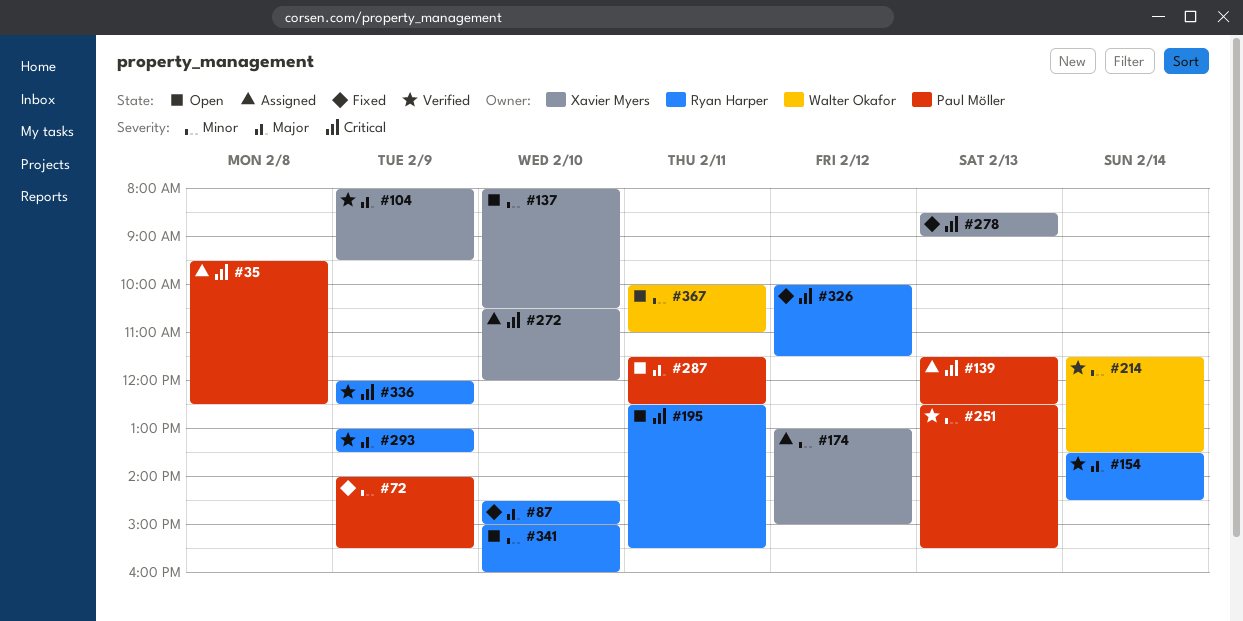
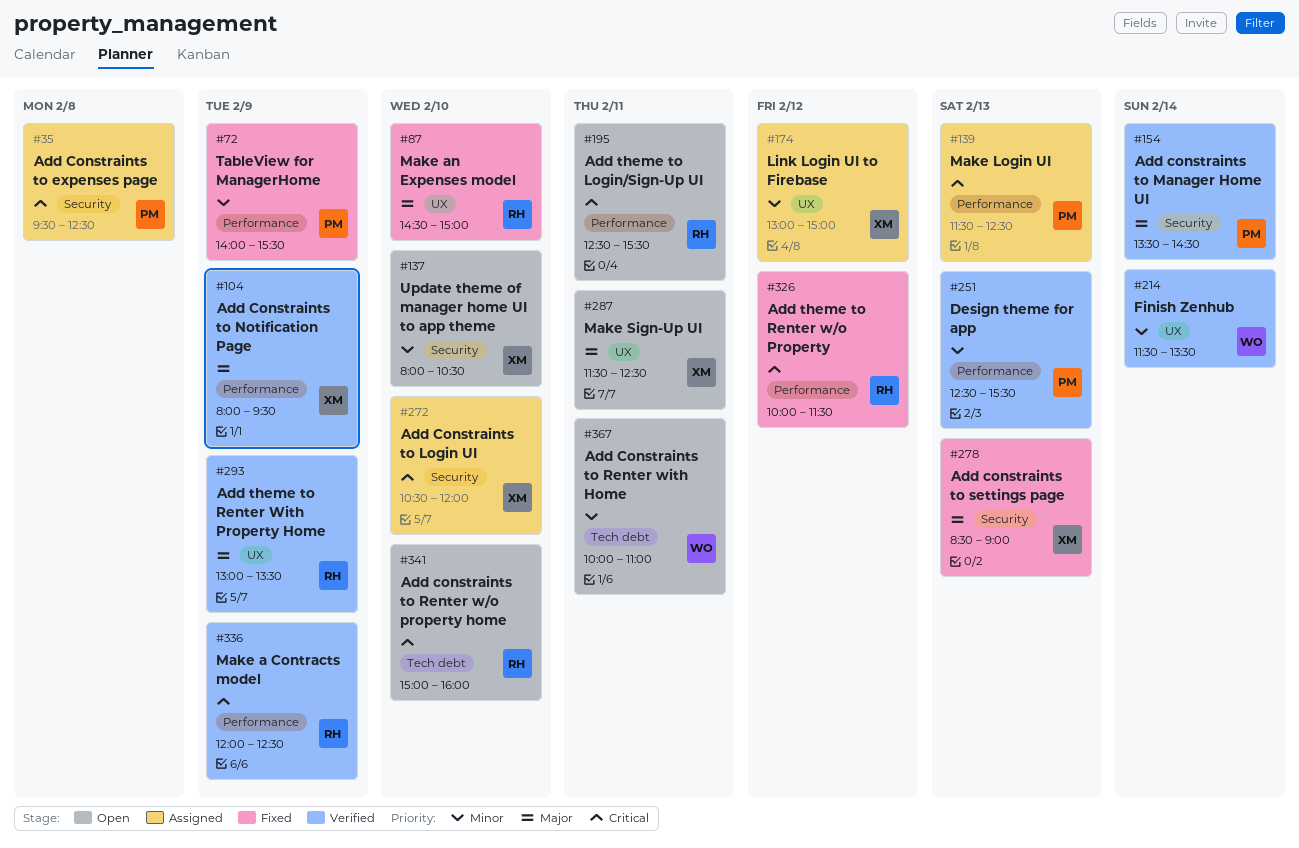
#154, owner: Ryan Harper -> Paul Möller
#278, priority: Critical -> Major
#287, owner: Paul Möller -> Xavier Myers
#341, priority: Minor -> Critical

